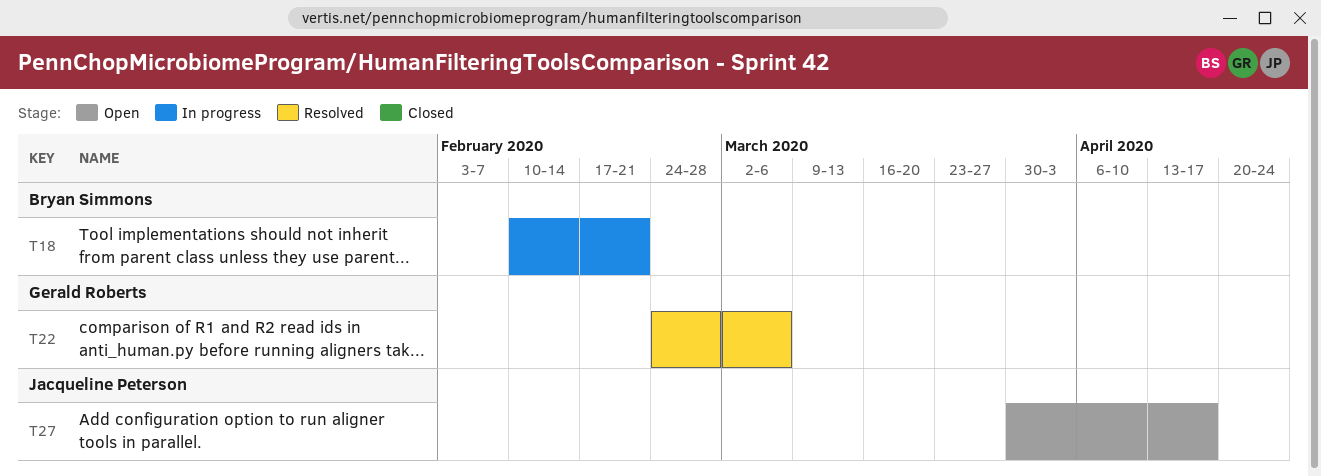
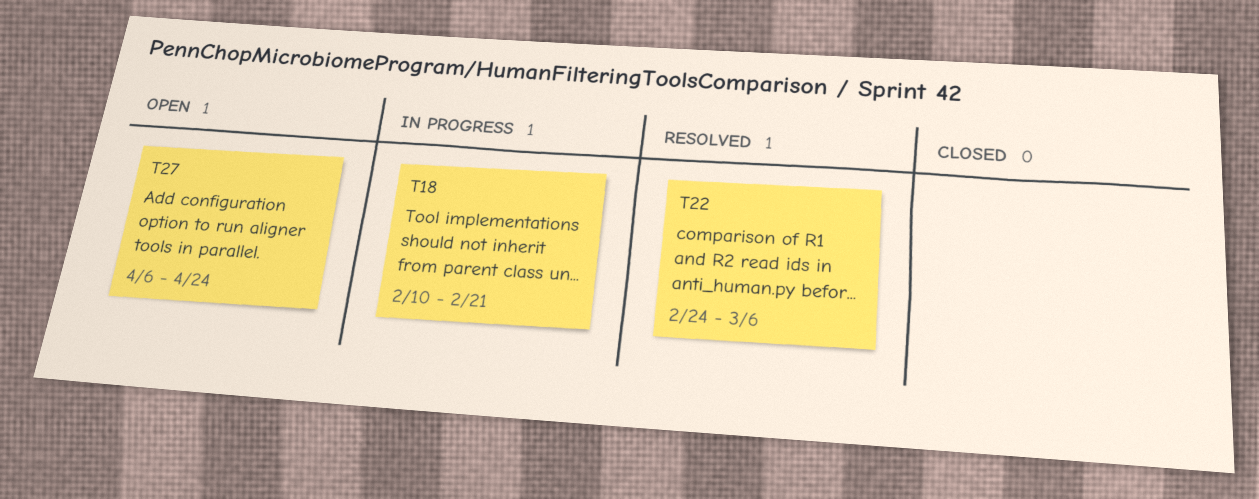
T27, start: Mar 30 -> Apr 6
T27, due: Apr 17 -> Apr 24

